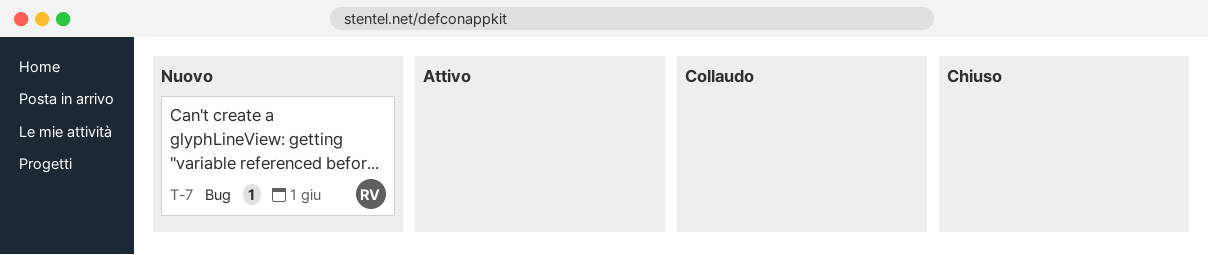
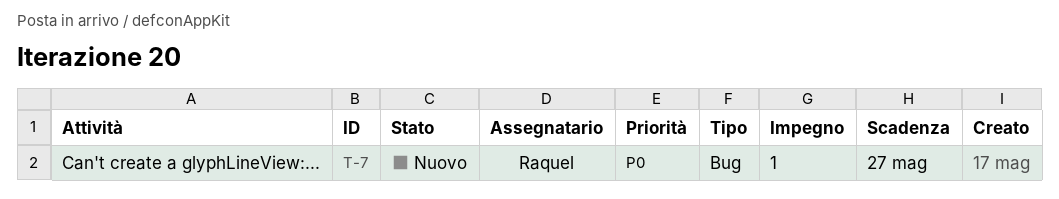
T-7, due: Jun 1 -> May 27

